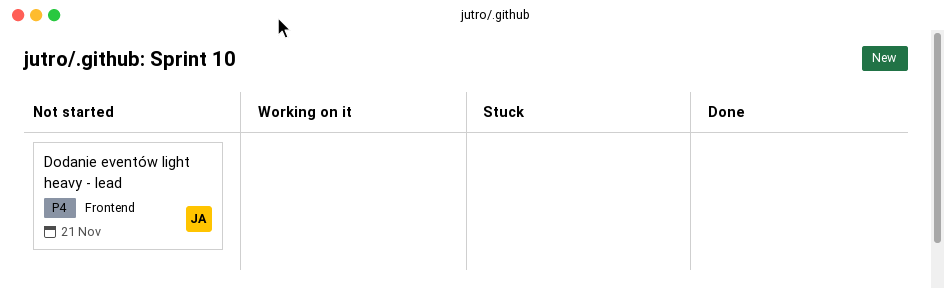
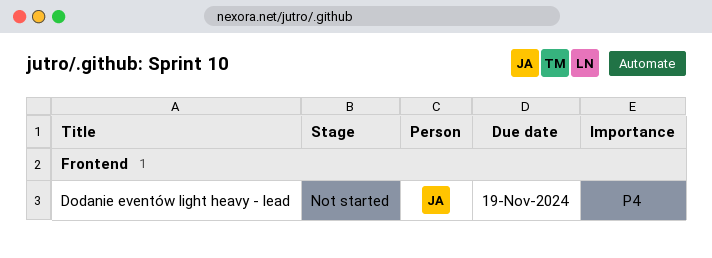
Dodanie eventów light heavy - lead, due: Nov 21 -> Nov 19

